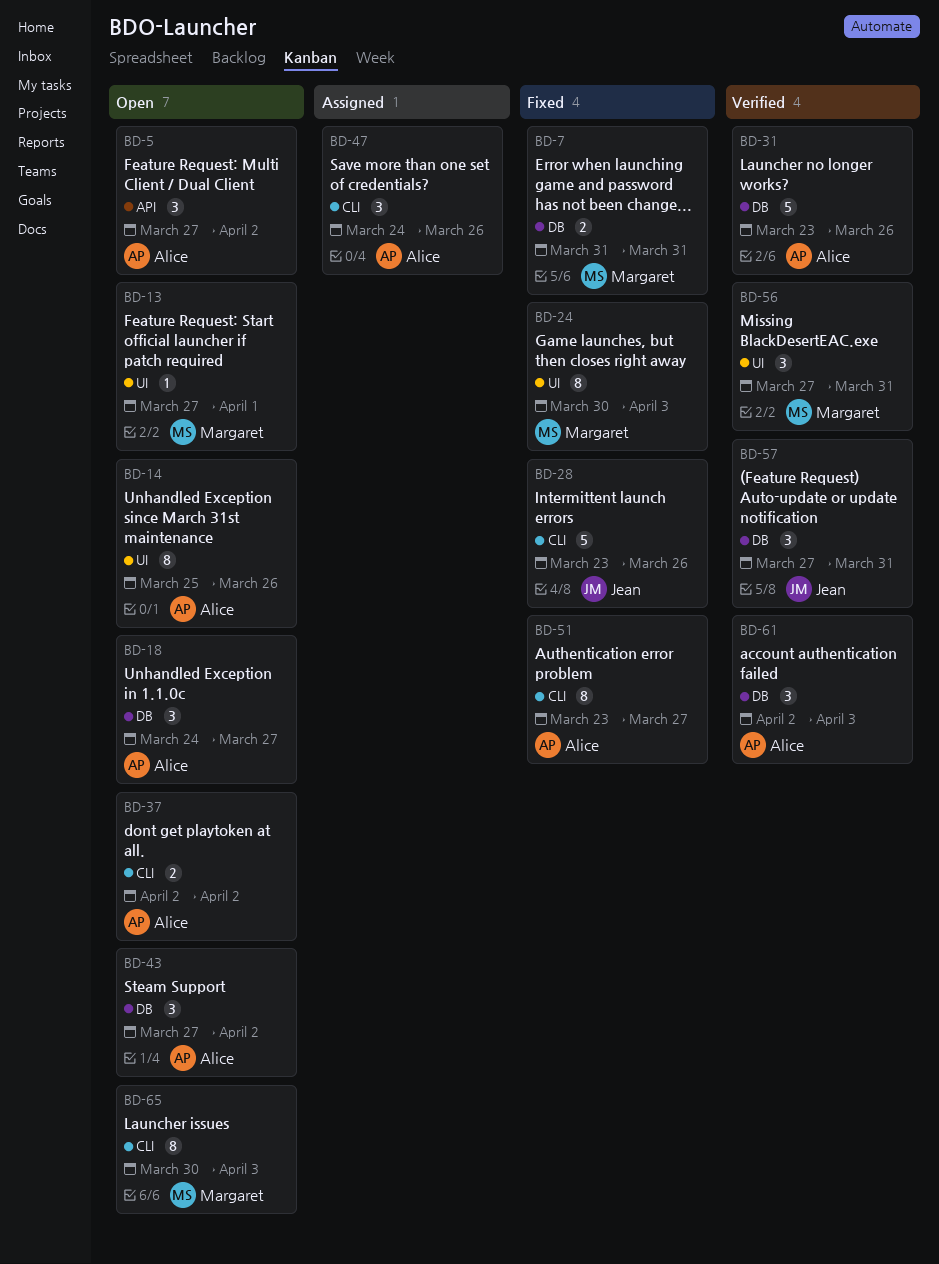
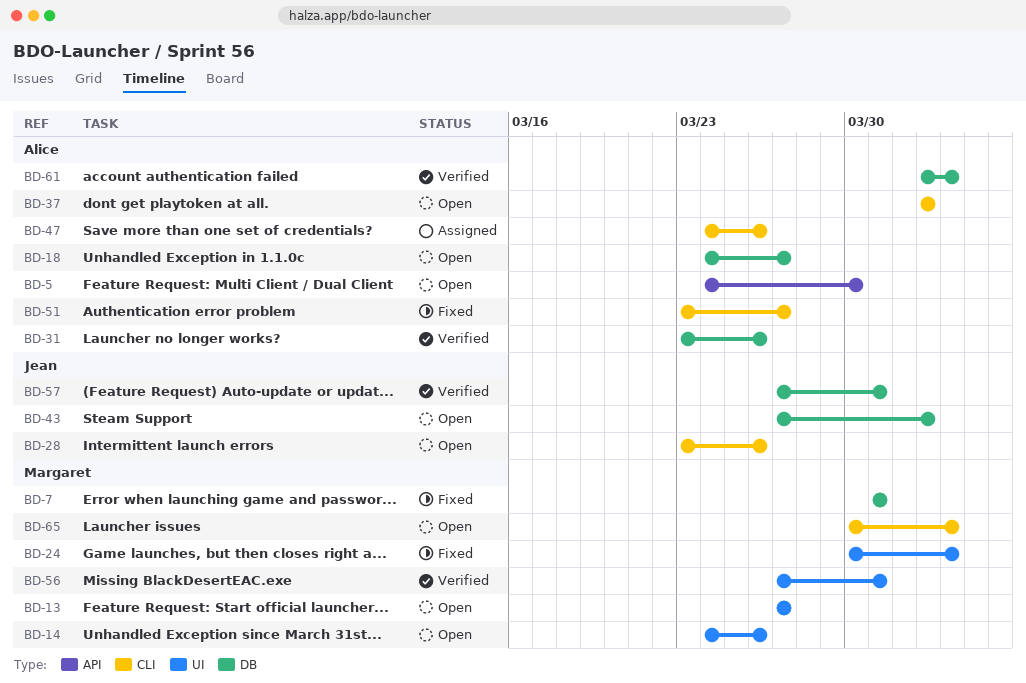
BD-5, start: Mar 27 -> Mar 24
BD-5, due: Apr 2 -> Mar 30
BD-13, due: Apr 1 -> Mar 27
BD-14, owner: Alice -> Margaret
BD-14, start: Mar 25 -> Mar 24
BD-28, status: Fixed -> Open
BD-43, owner: Alice -> Jean

